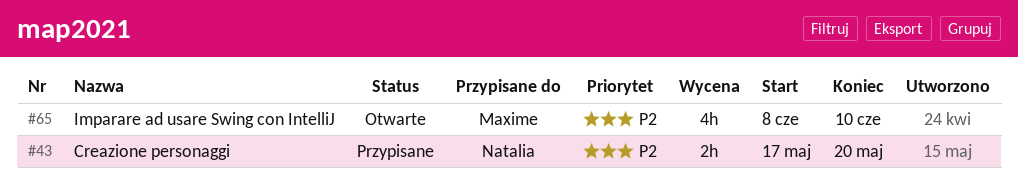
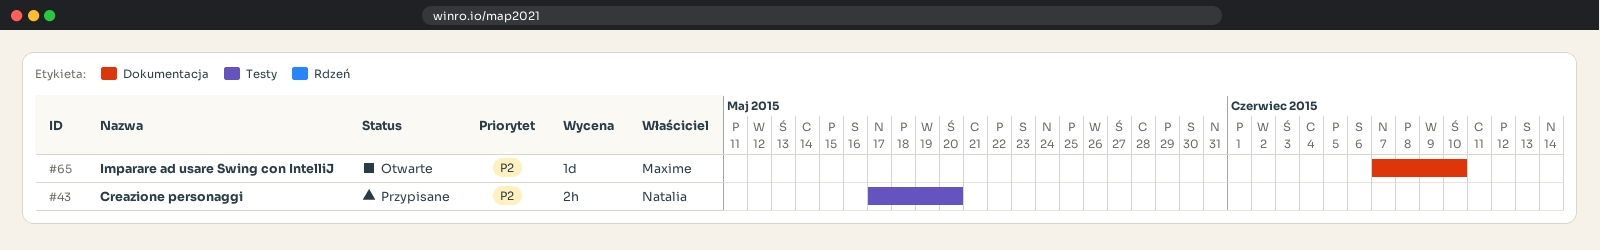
#65, estimate: 4h -> 1d
#65, start: Jun 8 -> Jun 7

